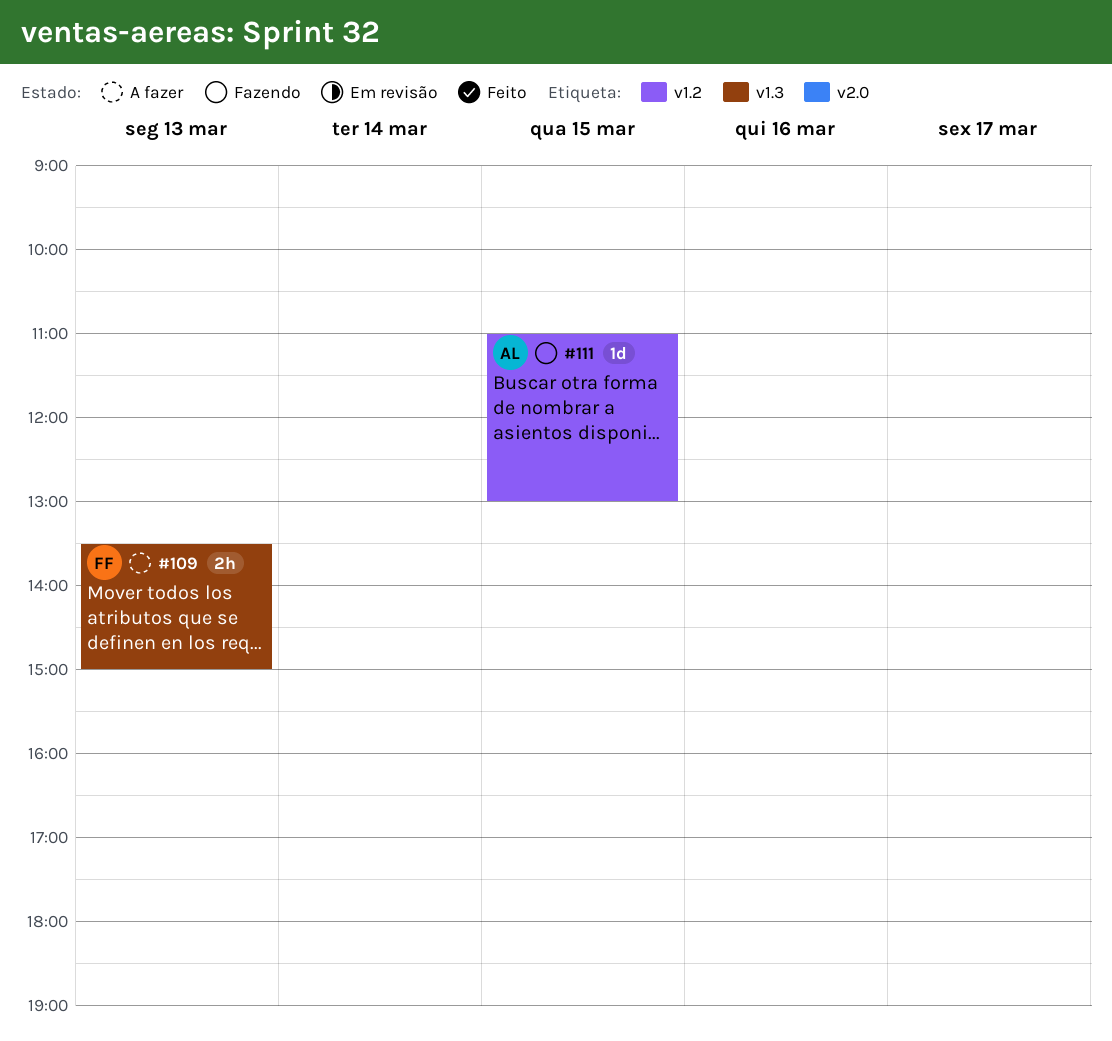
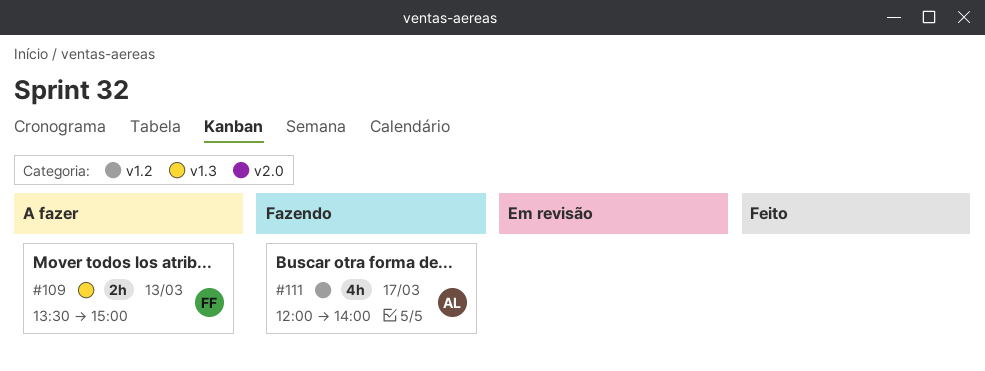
#111, estimate: 1d -> 4h
#111, day: Mar 15 -> Mar 17
#111, begins: 11:00 -> 12:00
#111, ends: 13:00 -> 14:00

